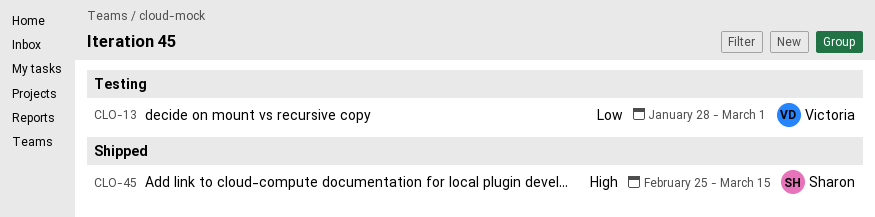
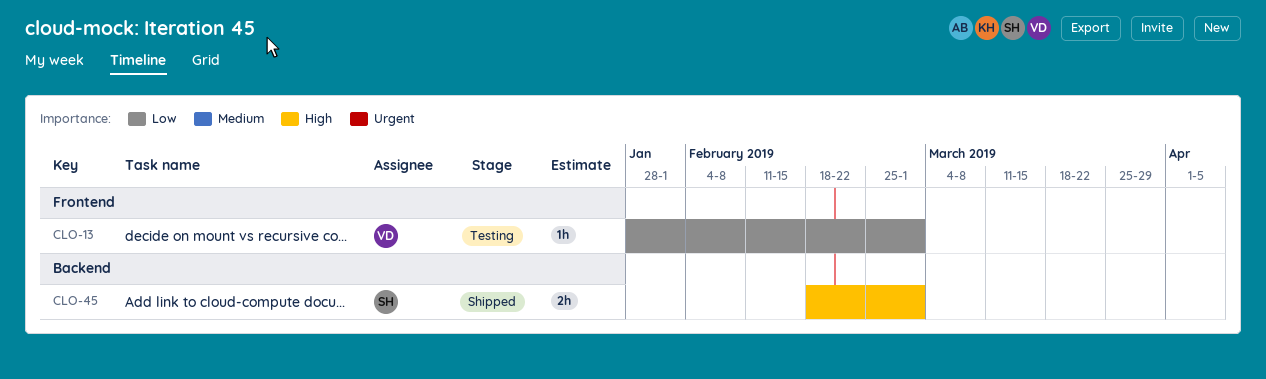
CLO-45, start: Feb 25 -> Feb 18
CLO-45, due: Mar 15 -> Mar 1

